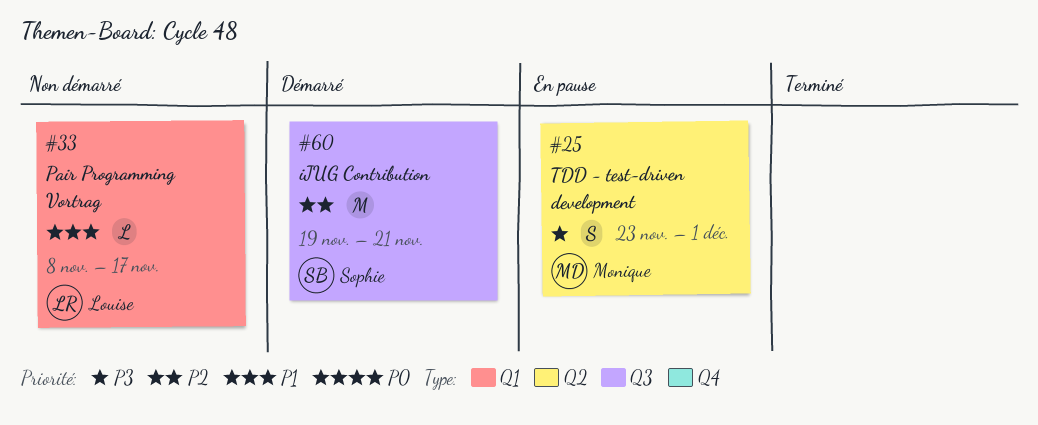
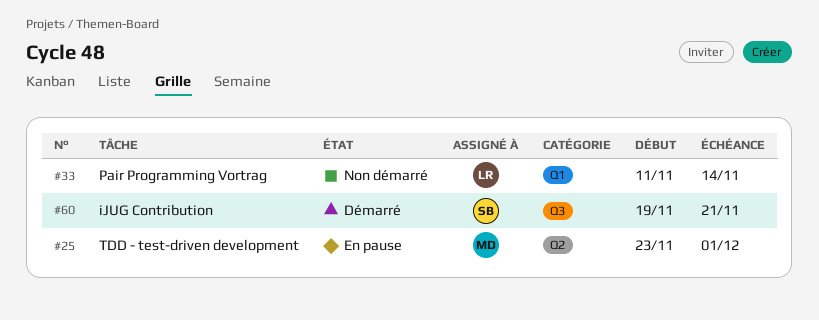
#33, start: Nov 8 -> Nov 11
#33, due: Nov 17 -> Nov 14

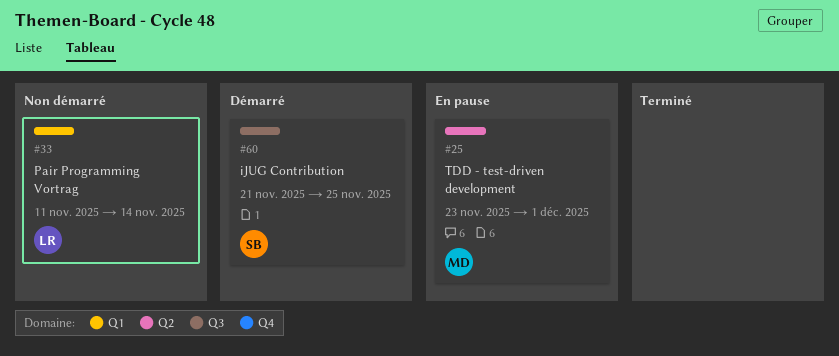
#60, start: Nov 19 -> Nov 21
#60, due: Nov 21 -> Nov 25

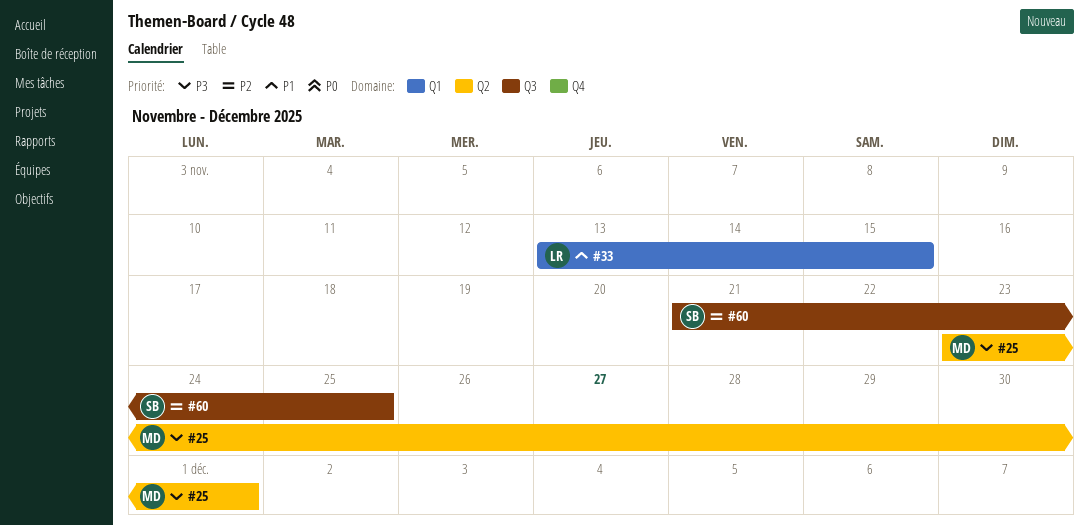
#33, start: Nov 11 -> Nov 13
#33, due: Nov 14 -> Nov 15

